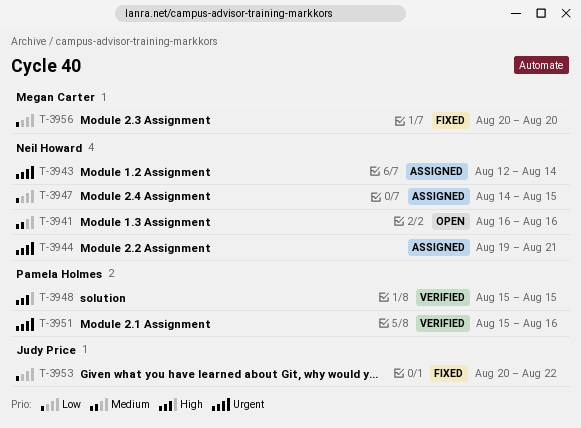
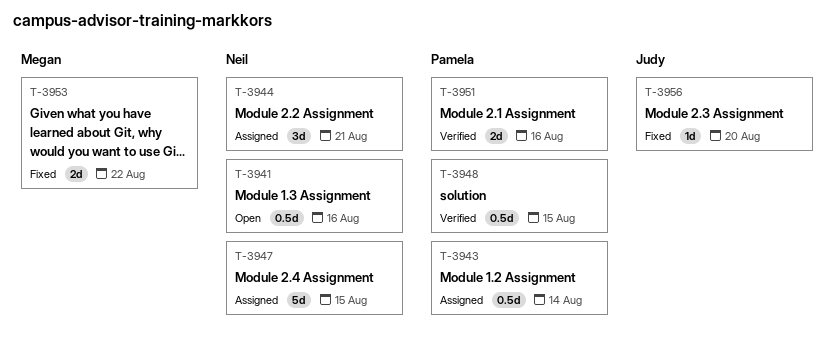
T-3943, owner: Neil Howard -> Pamela Holmes
T-3953, owner: Judy Price -> Megan Carter
T-3956, owner: Megan Carter -> Judy Price

